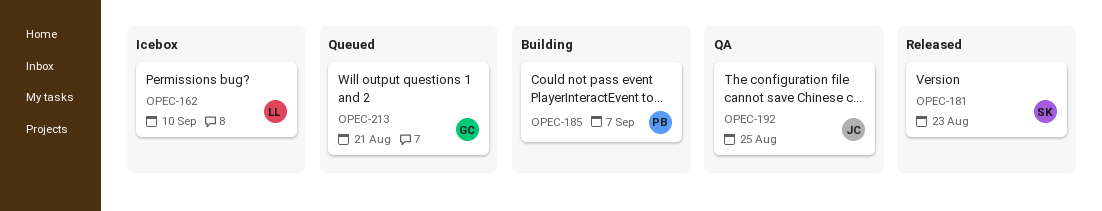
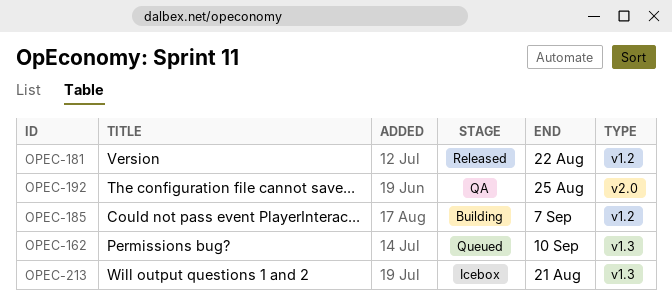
OPEC-162, status: Icebox -> Queued
OPEC-181, due: Aug 23 -> Aug 22
OPEC-213, status: Queued -> Icebox

